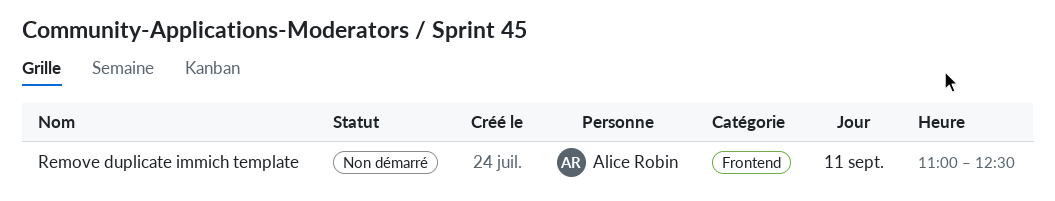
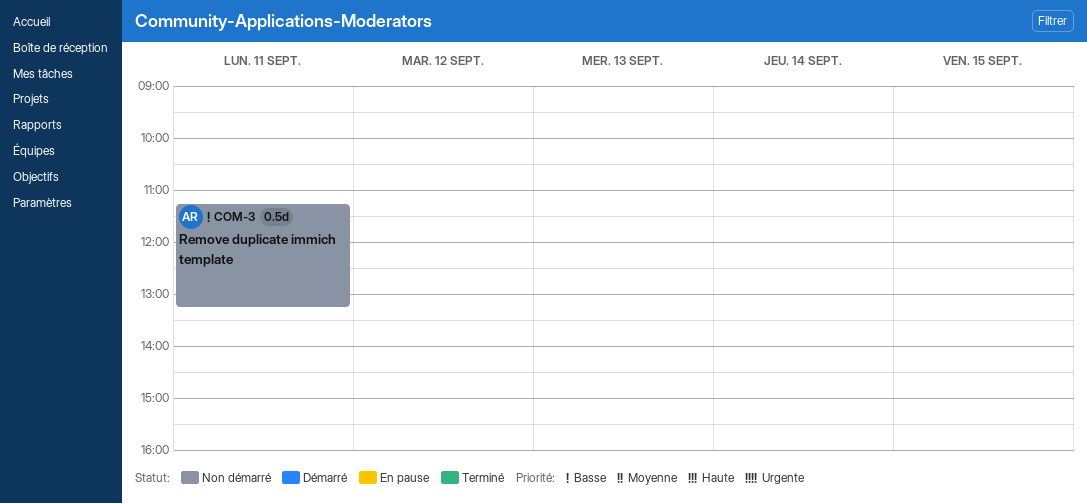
Remove duplicate immich template, begins: 11:00 -> 11:15
Remove duplicate immich template, ends: 12:30 -> 13:15

